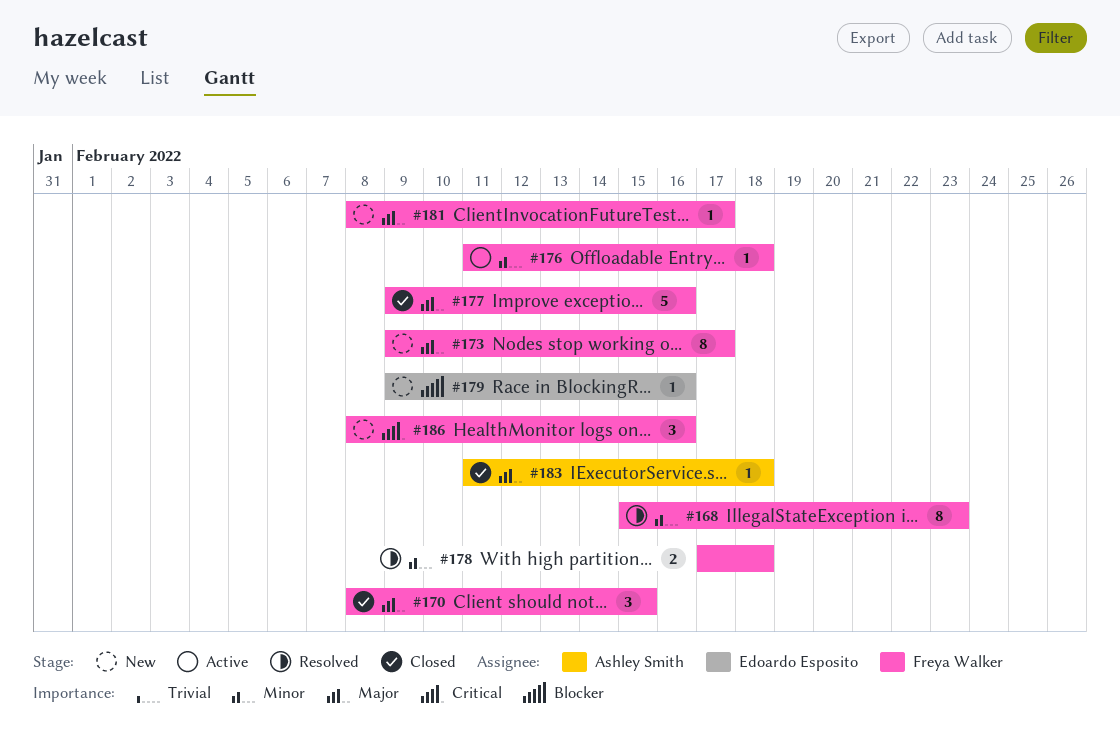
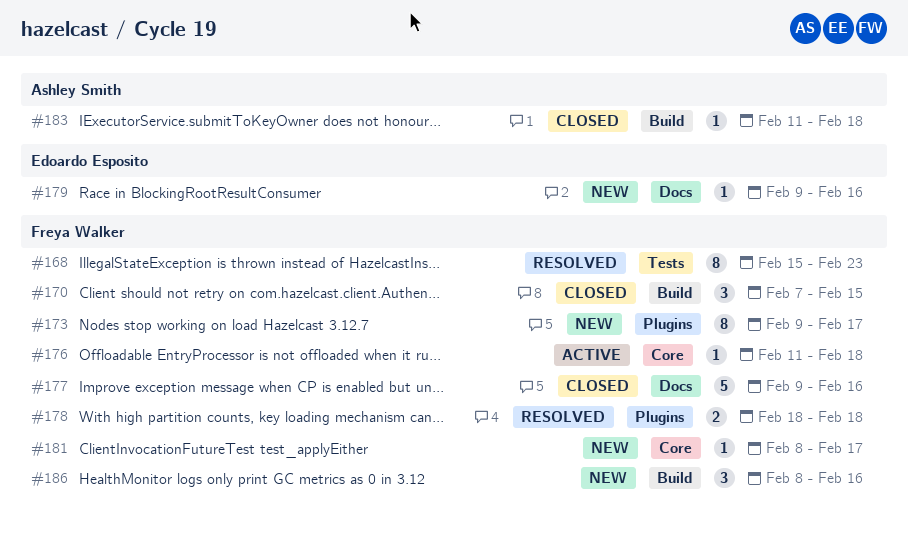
#170, start: Feb 8 -> Feb 7
#178, start: Feb 17 -> Feb 18

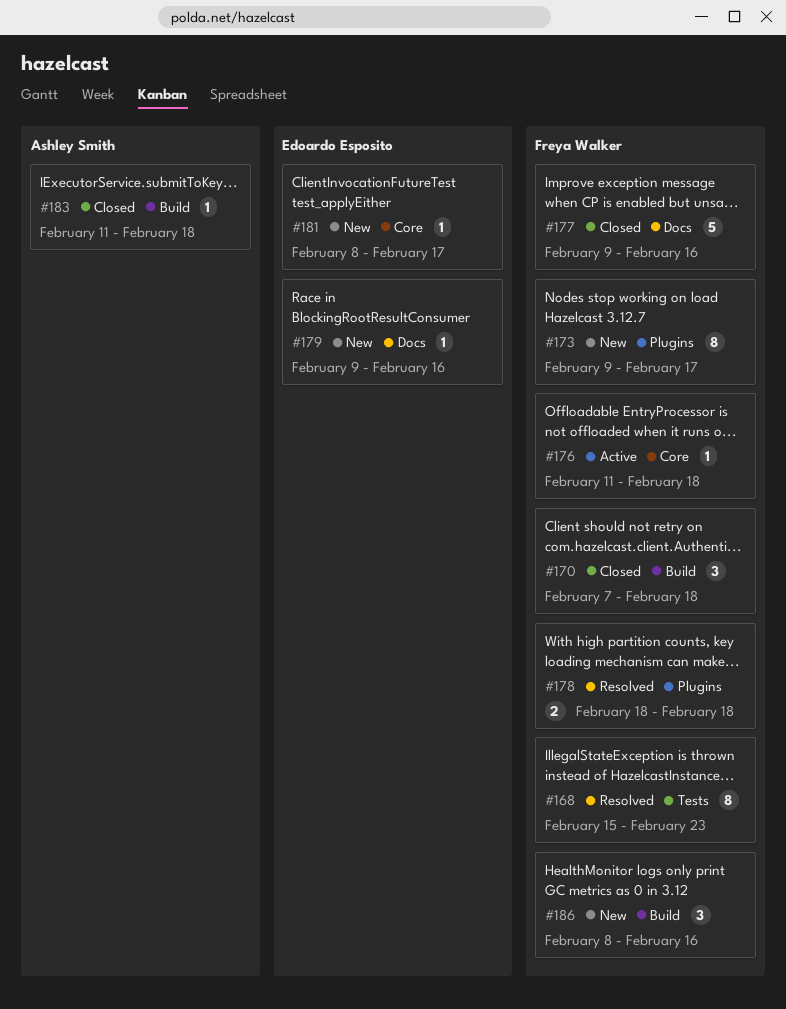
#170, due: Feb 15 -> Feb 18
#181, owner: Freya Walker -> Edoardo Esposito

